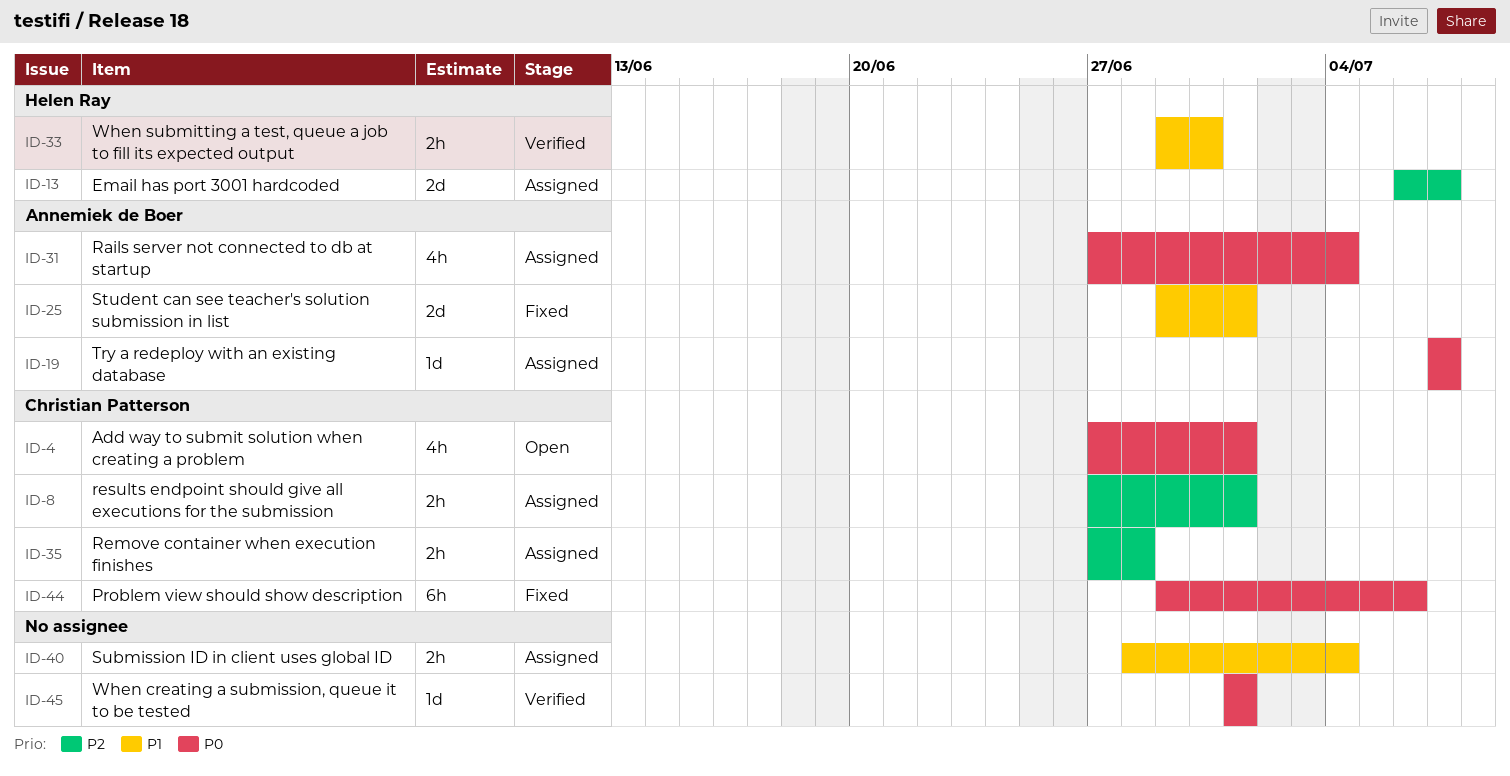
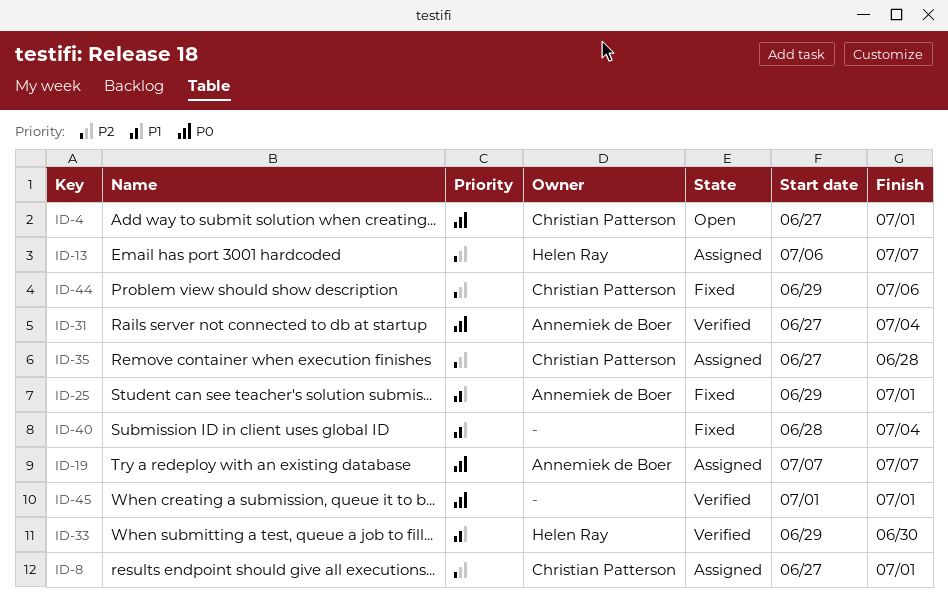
ID-31, status: Assigned -> Verified
ID-40, status: Assigned -> Fixed
ID-44, priority: P0 -> P2

